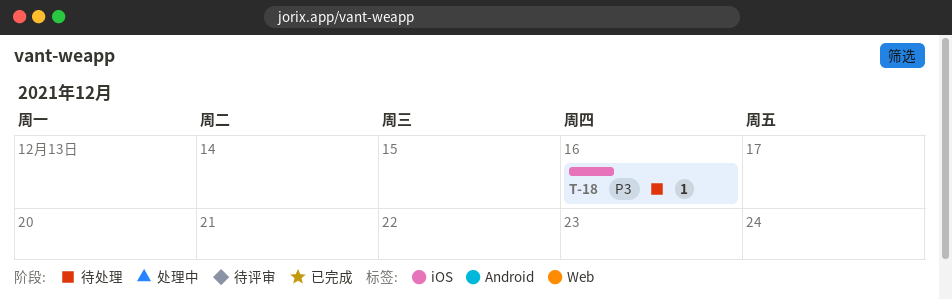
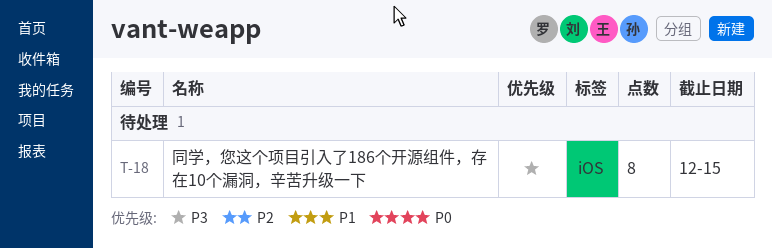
T-18, estimate: 1 -> 8
T-18, due: Dec 16 -> Dec 15

